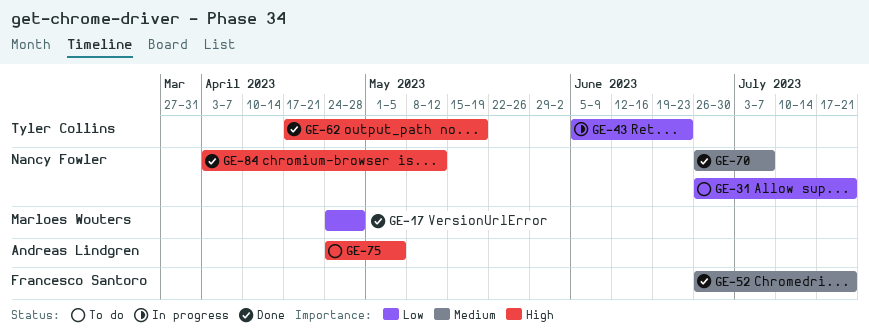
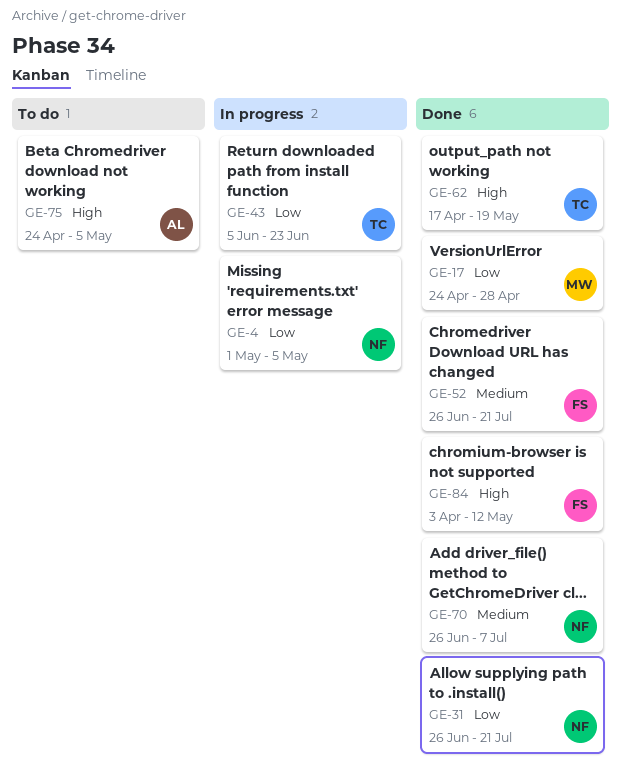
GE-4: none -> present
GE-31, status: To do -> Done
GE-84, owner: Nancy Fowler -> Francesco Santoro

